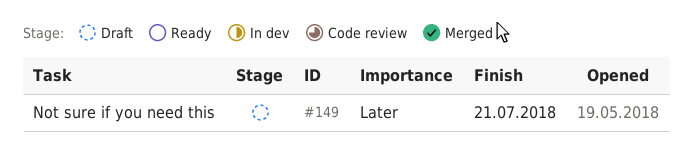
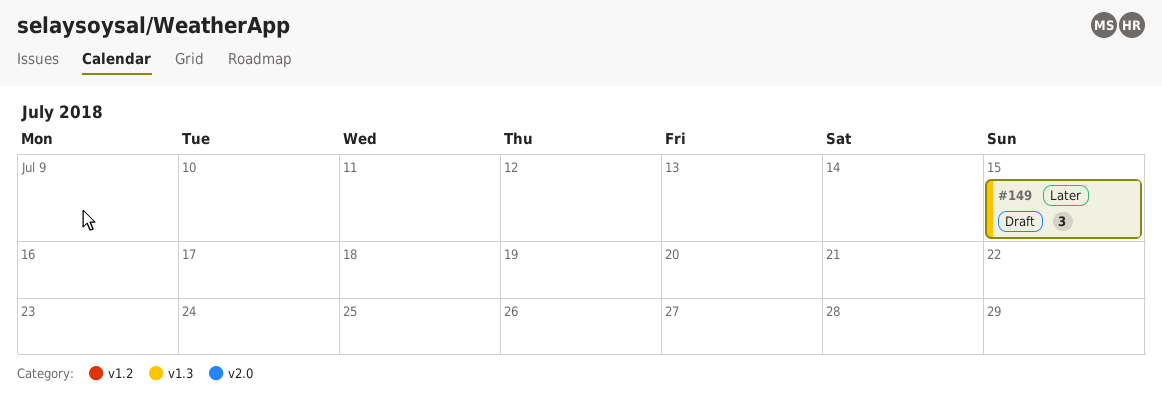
#149, due: Jul 21 -> Jul 15

